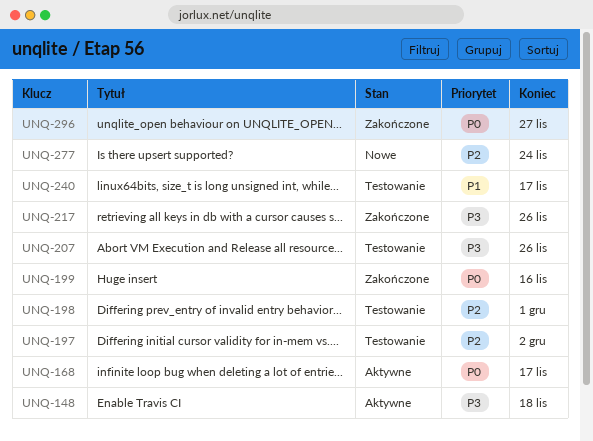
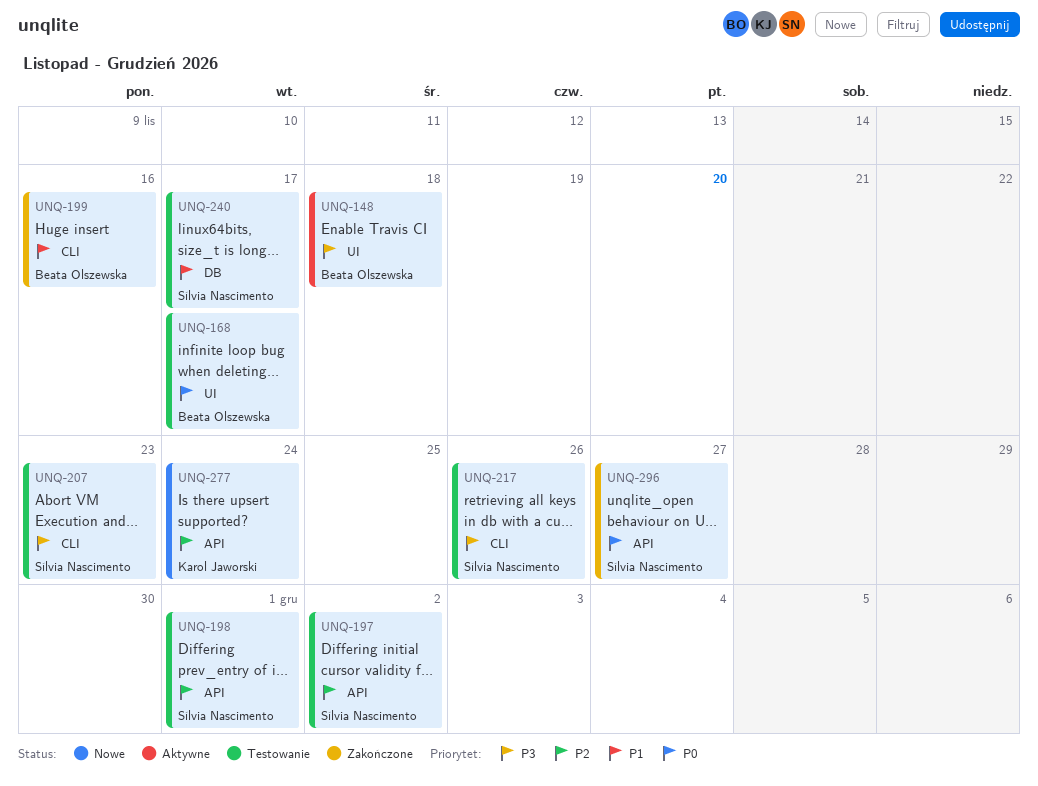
UNQ-168, status: Aktywne -> Testowanie
UNQ-199, priority: P0 -> P1
UNQ-207, due: Nov 26 -> Nov 23
UNQ-217, status: Zakończone -> Testowanie

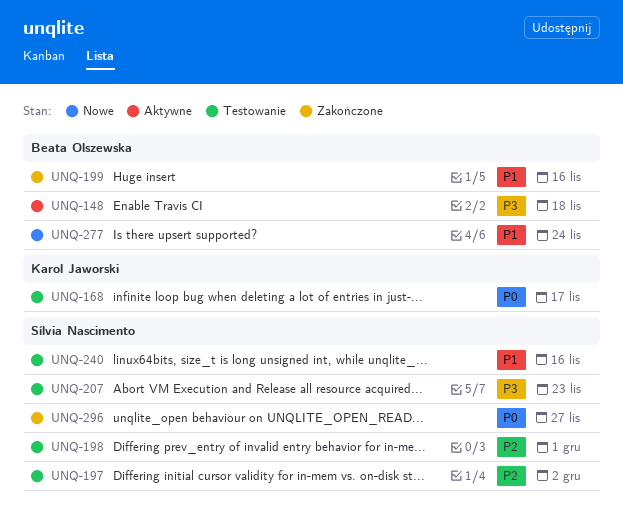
UNQ-168, owner: Beata Olszewska -> Karol Jaworski
UNQ-217: present -> none
UNQ-240, due: Nov 17 -> Nov 16
UNQ-277, owner: Karol Jaworski -> Beata Olszewska
UNQ-277, priority: P2 -> P1

